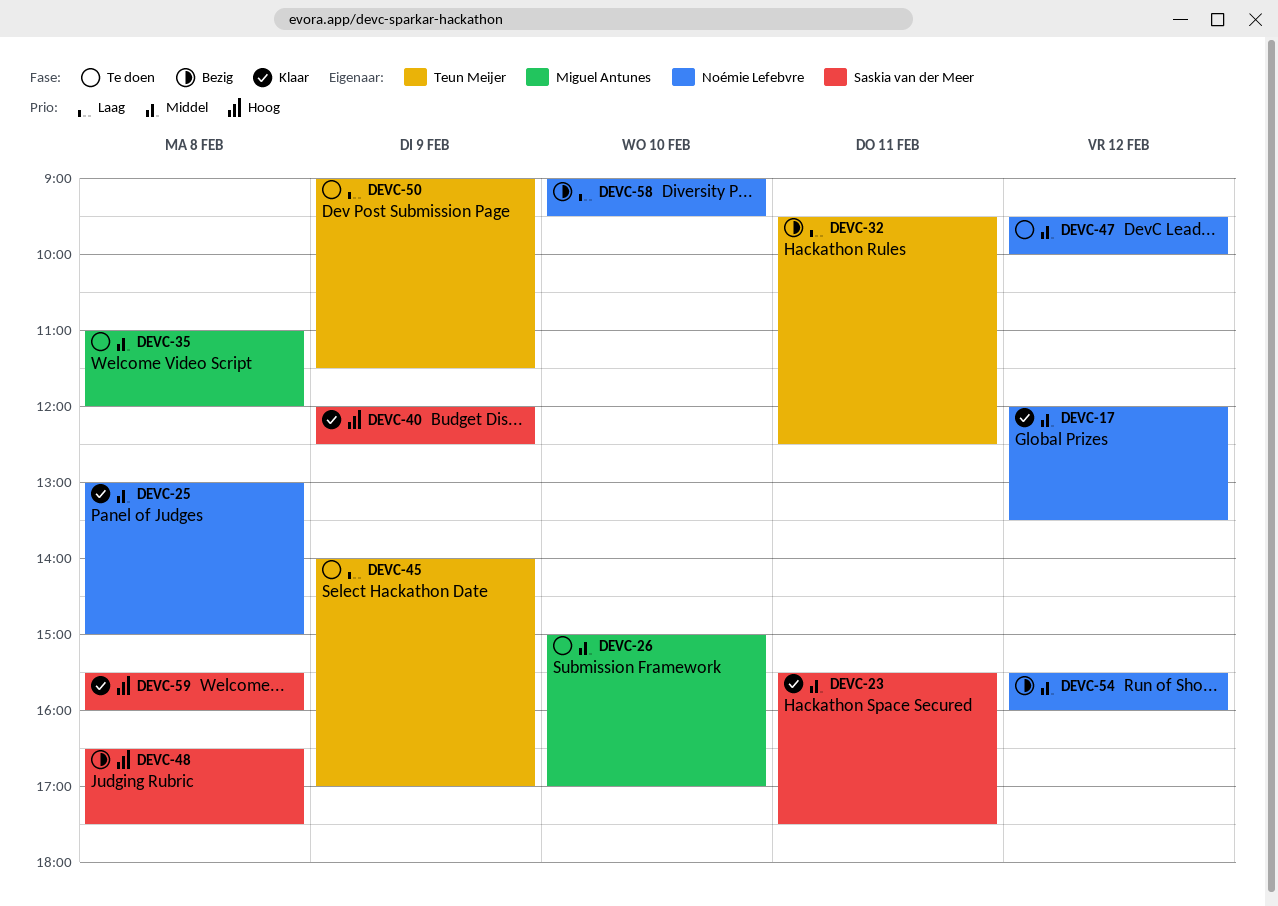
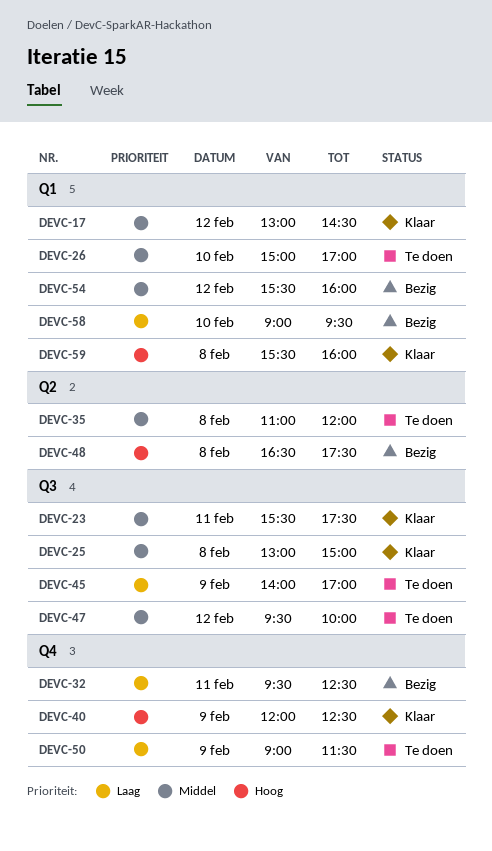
DEVC-17, begins: 12:00 -> 13:00
DEVC-17, ends: 13:30 -> 14:30

